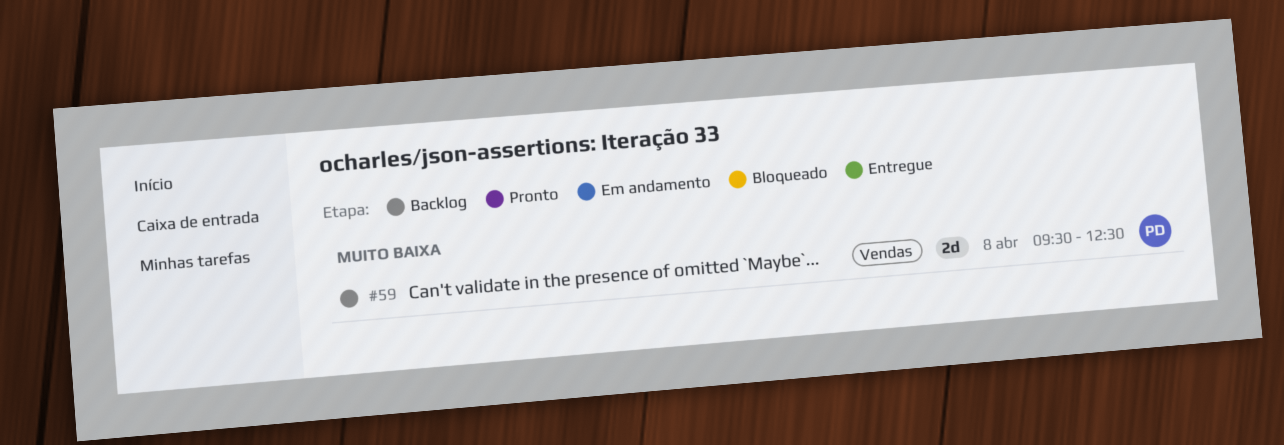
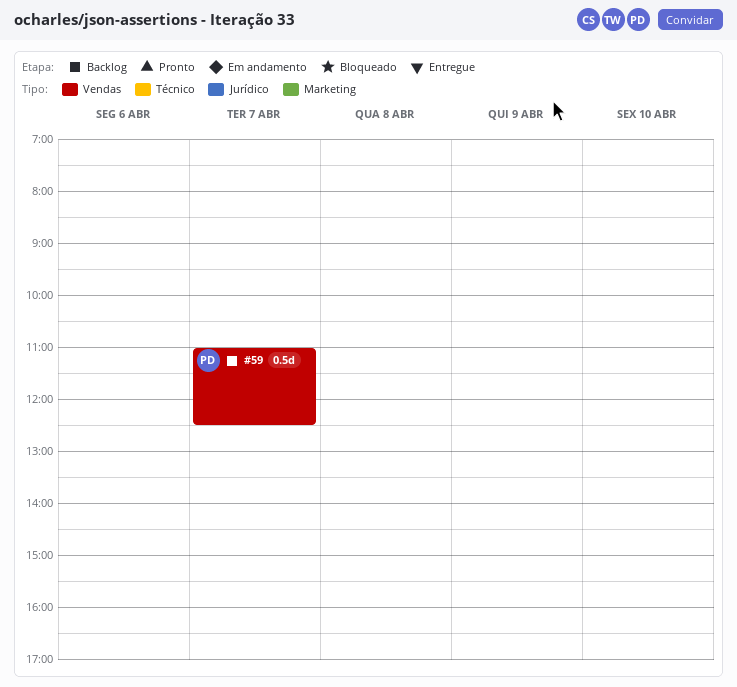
#59, estimate: 2d -> 0.5d
#59, day: Apr 8 -> Apr 7
#59, begins: 09:30 -> 11:00

